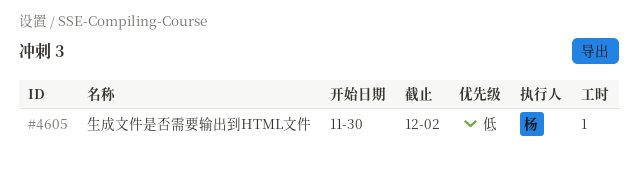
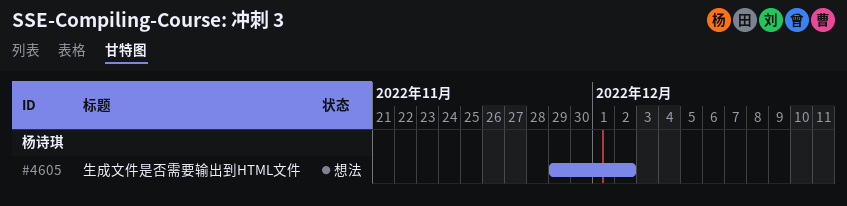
#4605, start: Nov 30 -> Nov 29

